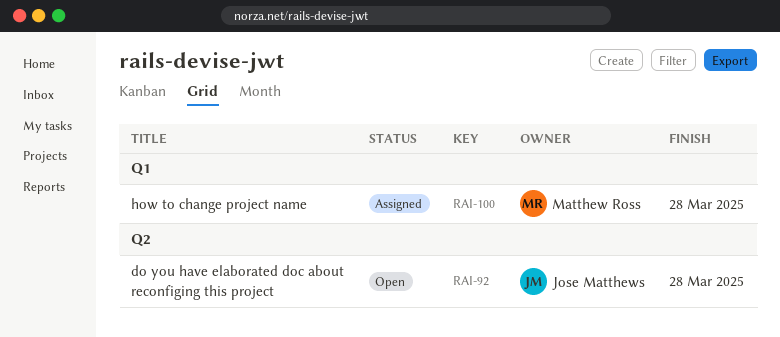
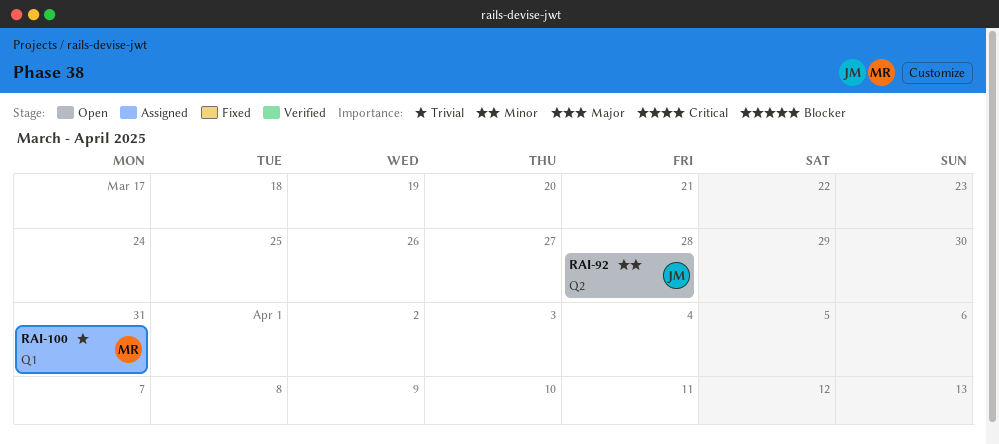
RAI-100, due: Mar 28 -> Mar 31

